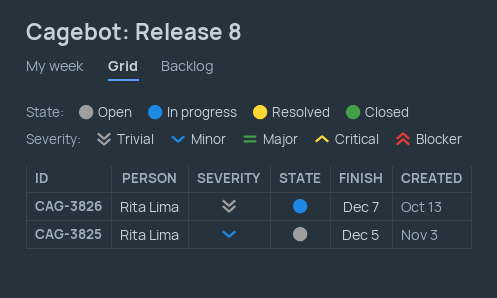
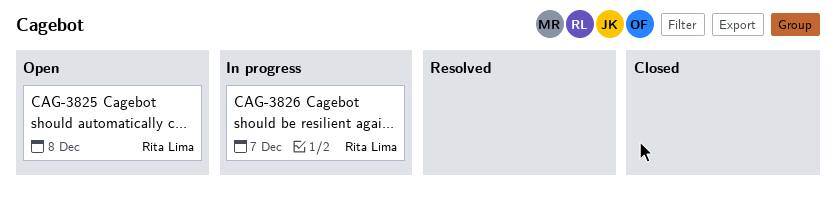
CAG-3825, due: Dec 5 -> Dec 8

